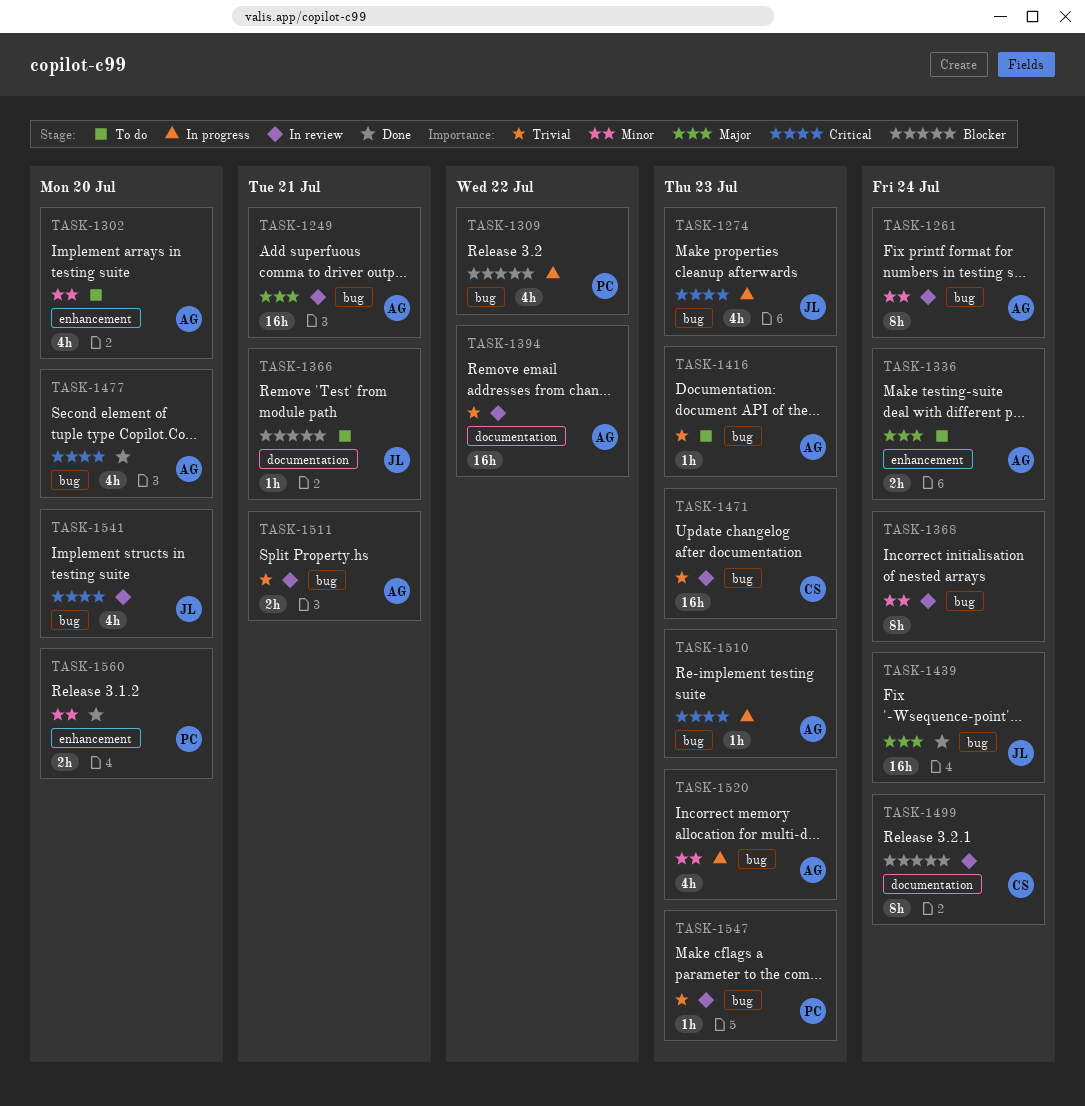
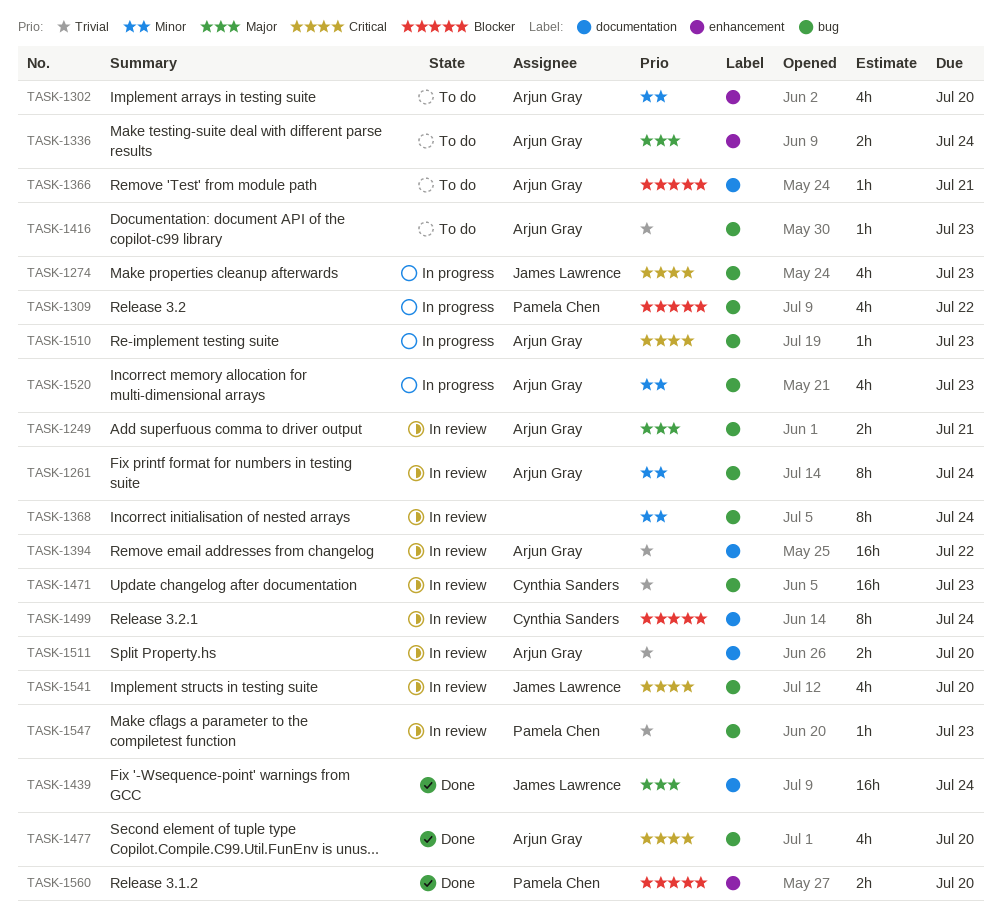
TASK-1249, estimate: 16h -> 2h
TASK-1366, owner: James Lawrence -> Arjun Gray
TASK-1439, label: bug -> documentation
TASK-1511, label: bug -> documentation
TASK-1511, due: Jul 21 -> Jul 20
TASK-1560, priority: Minor -> Blocker

